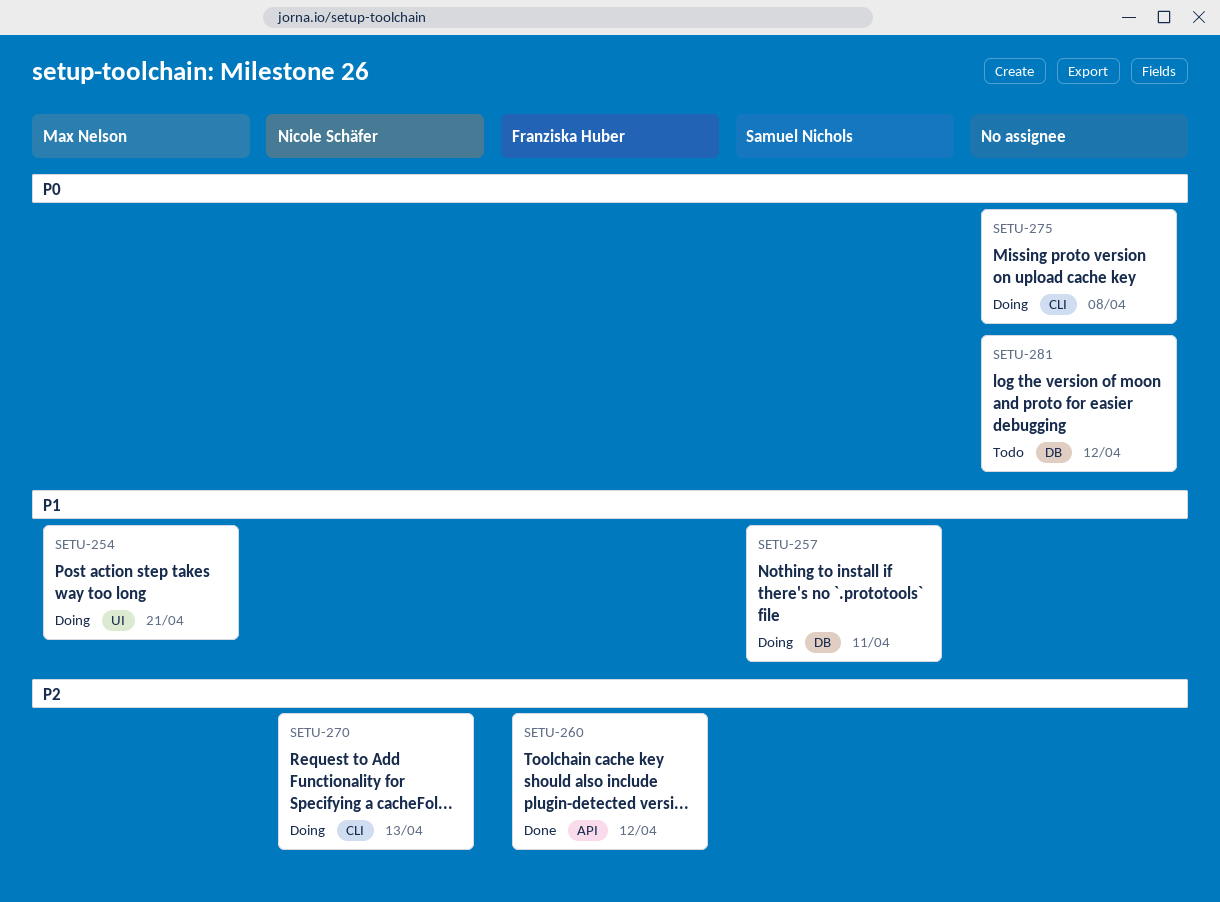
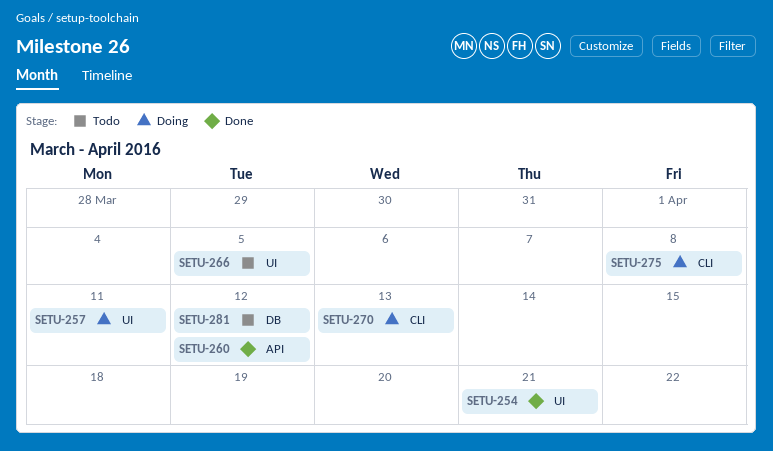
SETU-254, status: Doing -> Done
SETU-257, label: DB -> UI
SETU-266: none -> present

